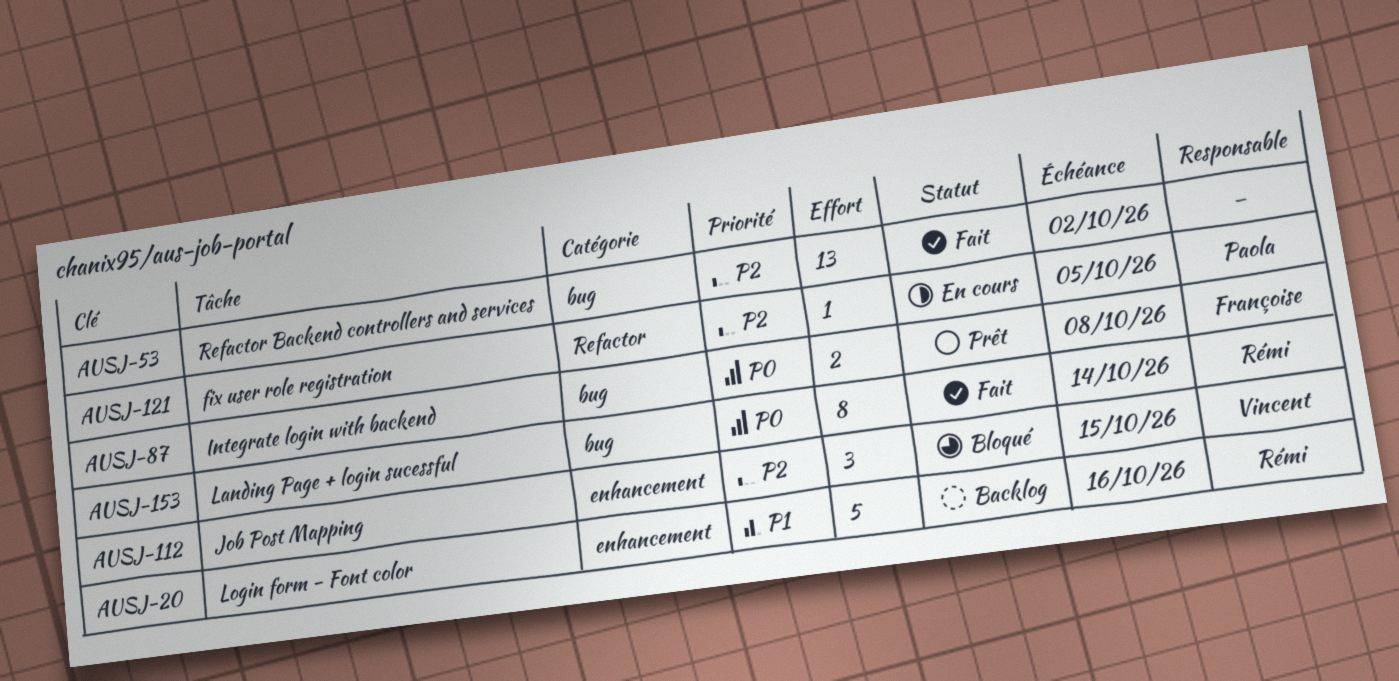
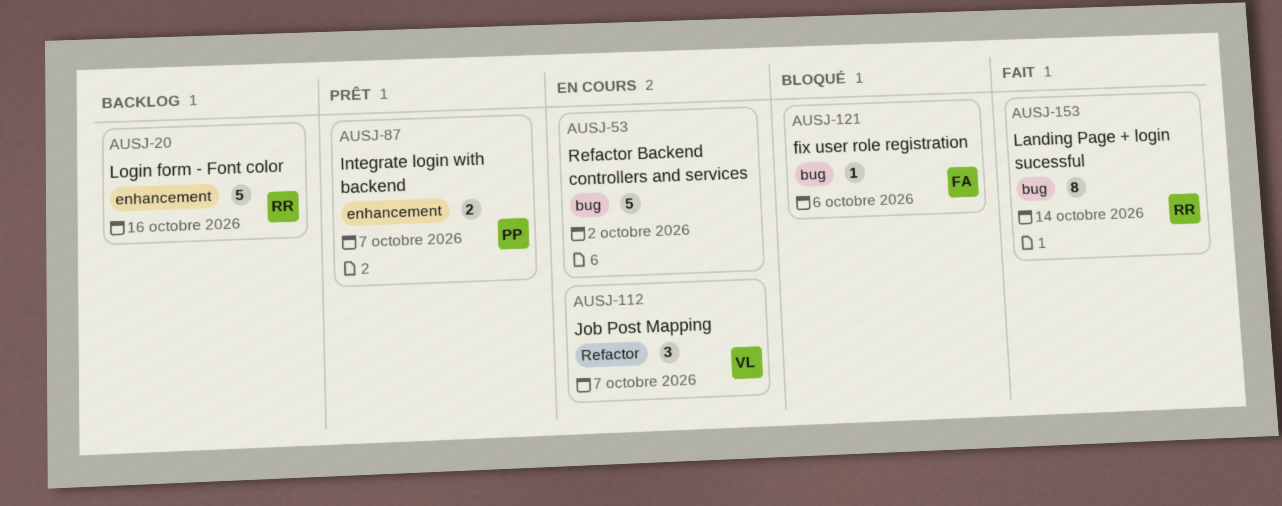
AUSJ-53, status: Fait -> En cours
AUSJ-53, estimate: 13 -> 5
AUSJ-87, owner: Françoise -> Paola
AUSJ-87, label: bug -> enhancement
AUSJ-87, due: Oct 8 -> Oct 7
AUSJ-112, status: Bloqué -> En cours
AUSJ-112, label: enhancement -> Refactor
AUSJ-112, due: Oct 15 -> Oct 7
AUSJ-121, status: En cours -> Bloqué
AUSJ-121, owner: Paola -> Françoise
AUSJ-121, label: Refactor -> bug
AUSJ-121, due: Oct 5 -> Oct 6

